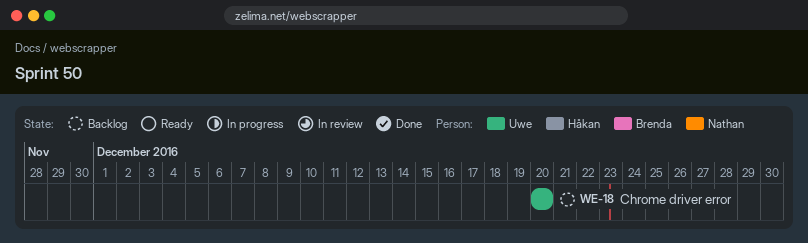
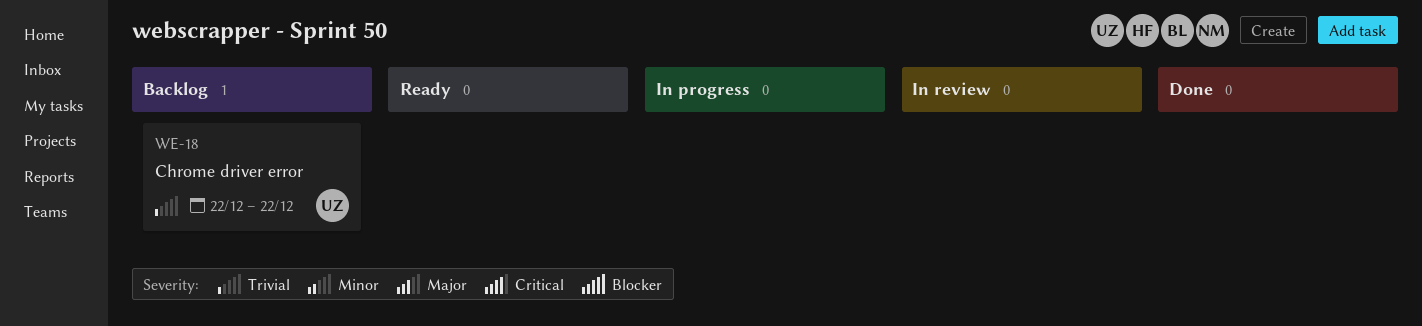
WE-18, start: Dec 20 -> Dec 22
WE-18, due: Dec 20 -> Dec 22

